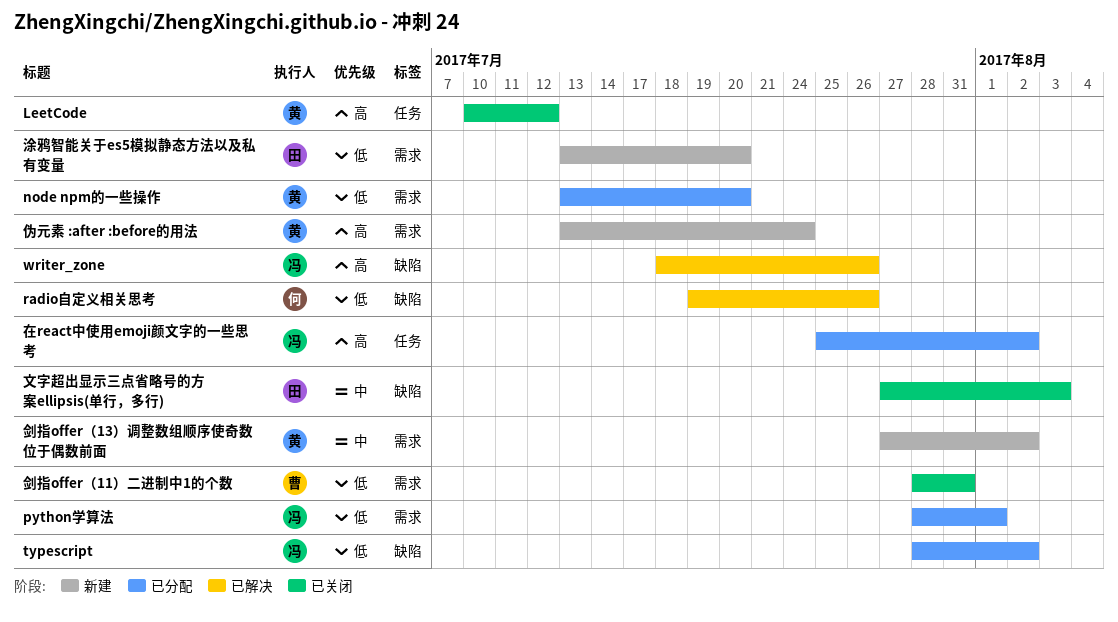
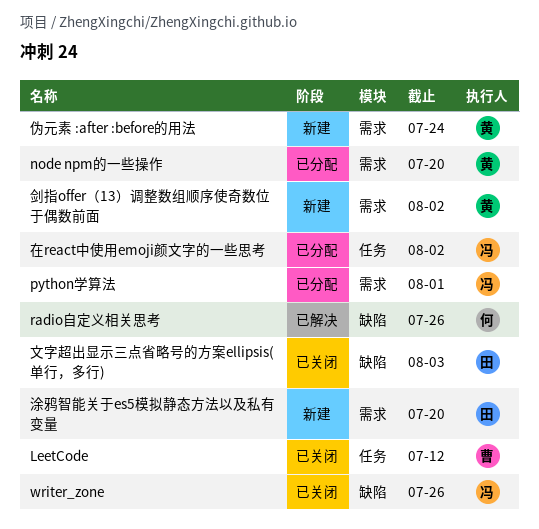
LeetCode, owner: 黄 -> 曹
typescript: present -> none
writer_zone, status: 已解决 -> 已关闭
剑指offer（11）二进制中1的个数: present -> none

